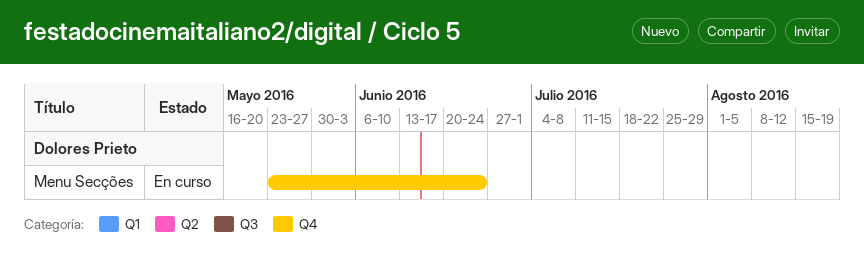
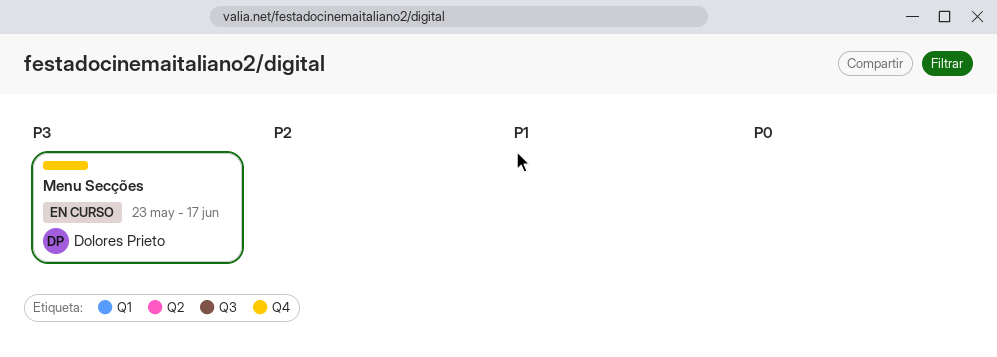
Menu Secções, due: Jun 24 -> Jun 17

